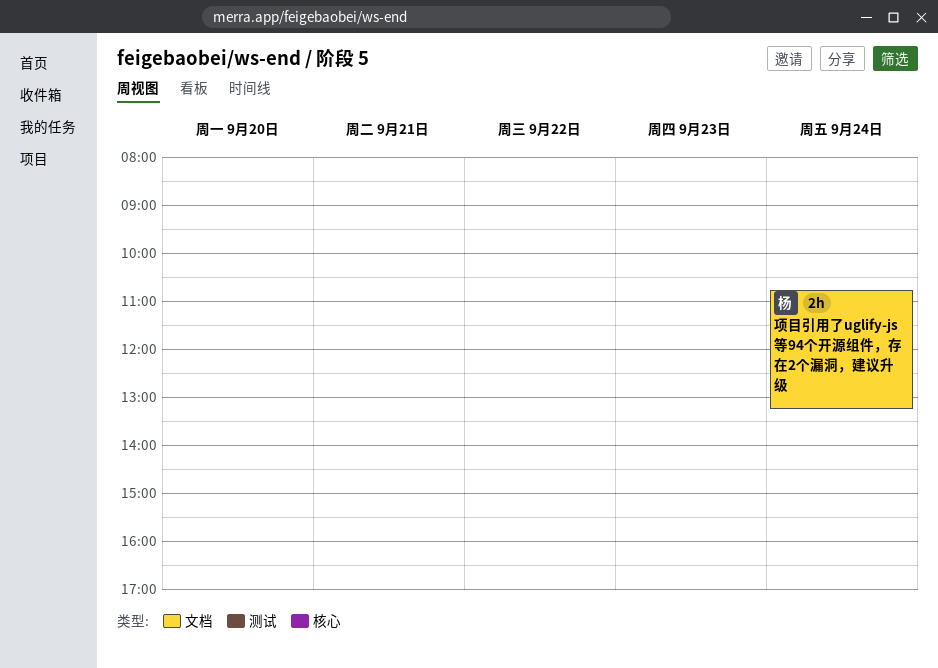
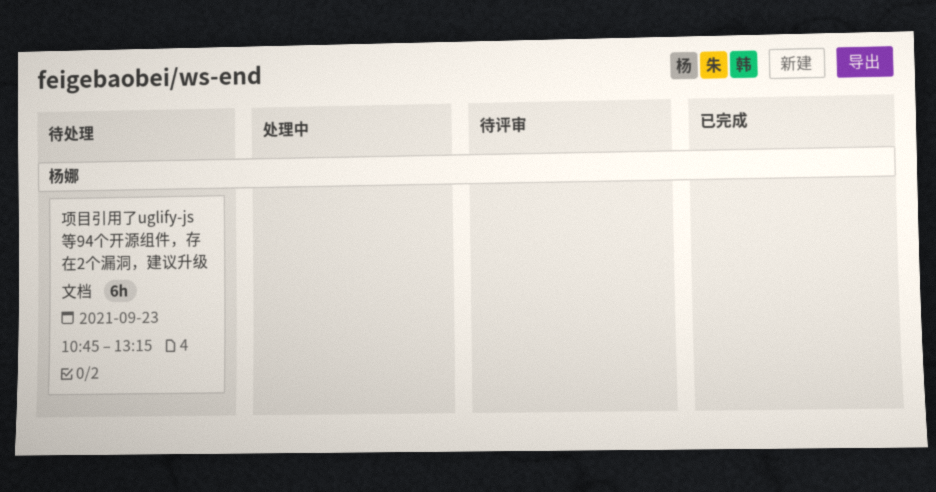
项目引用了uglify-js等94个开源组件，存在2个漏洞，建议升级, estimate: 2h -> 6h
项目引用了uglify-js等94个开源组件，存在2个漏洞，建议升级, day: Sep 24 -> Sep 23

